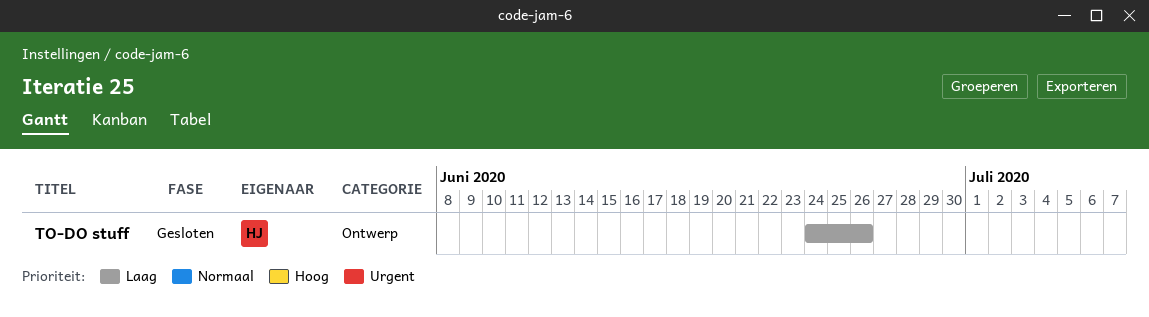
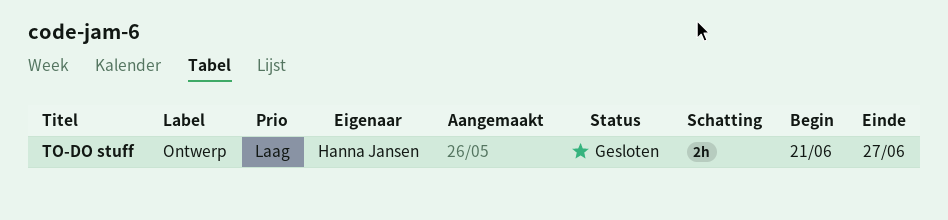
TO-DO stuff, start: Jun 24 -> Jun 21
TO-DO stuff, due: Jun 26 -> Jun 27

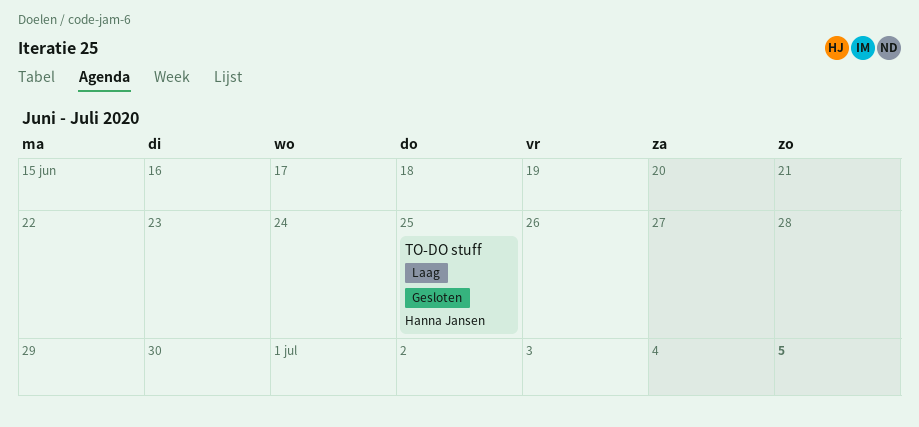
TO-DO stuff, due: Jun 27 -> Jun 25

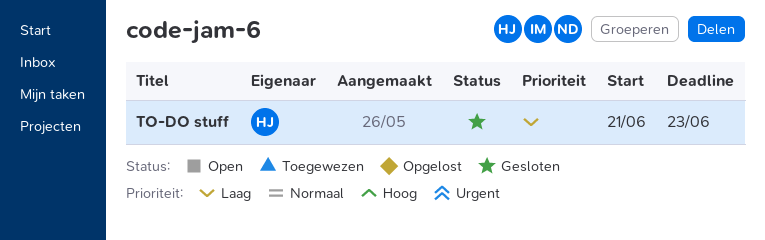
TO-DO stuff, due: Jun 25 -> Jun 23

